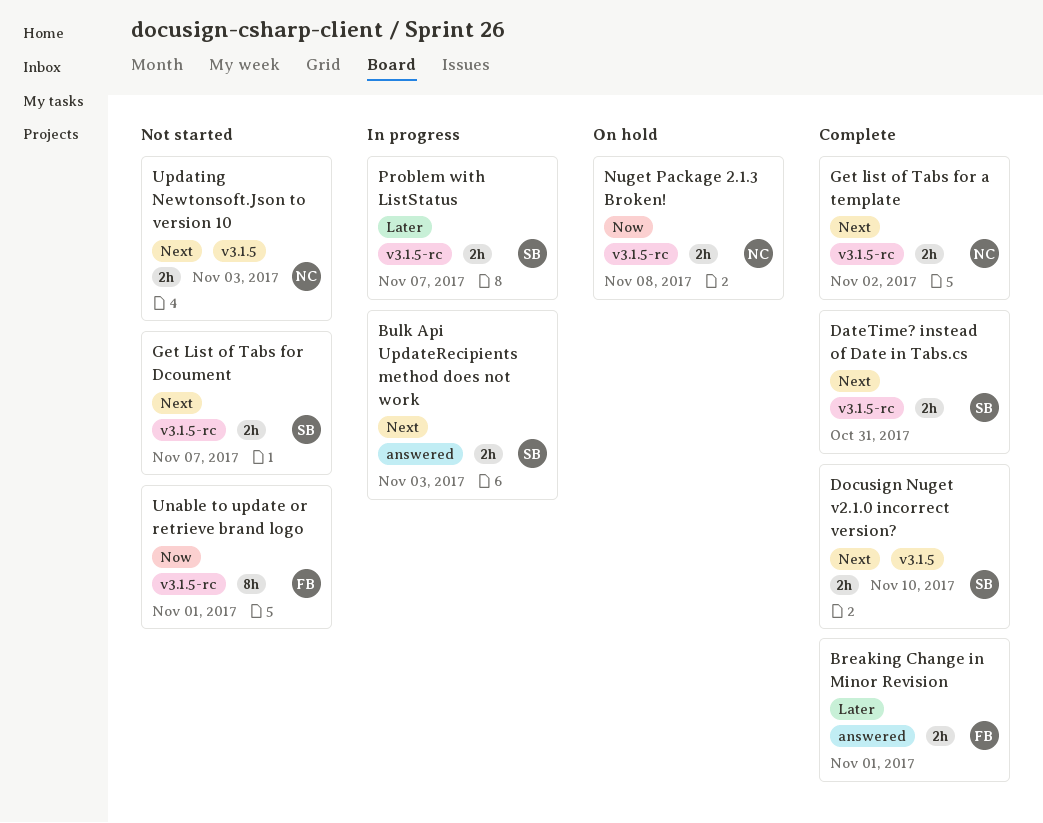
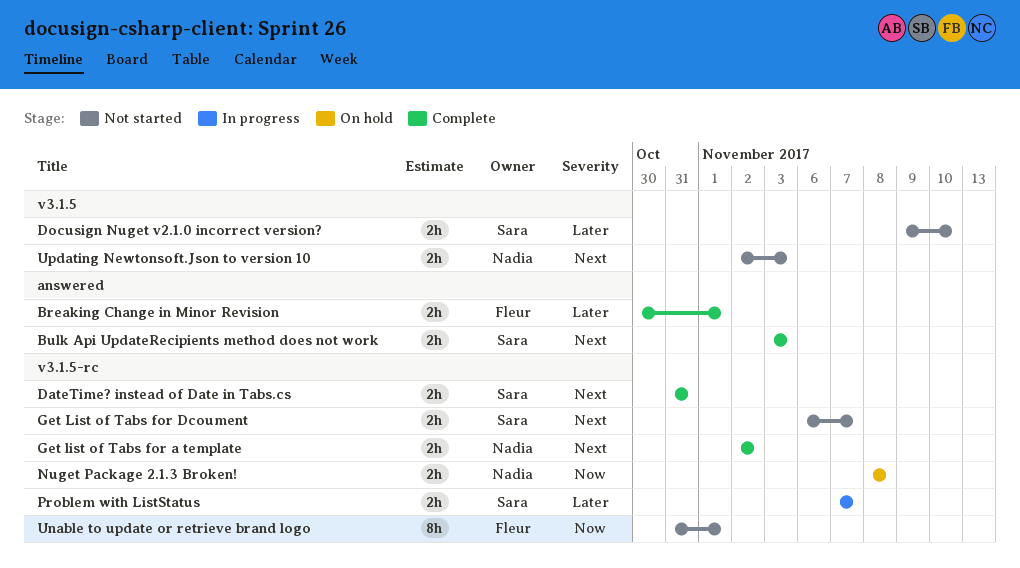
Bulk Api UpdateRecipients method does not work, status: In progress -> Complete
Docusign Nuget v2.1.0 incorrect version?, status: Complete -> Not started
Docusign Nuget v2.1.0 incorrect version?, priority: Next -> Later

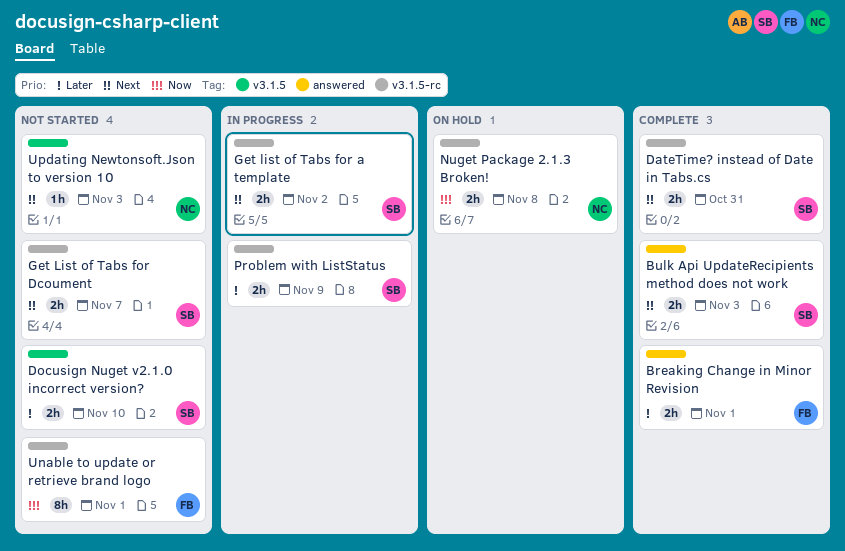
Get list of Tabs for a template, status: Complete -> In progress
Get list of Tabs for a template, owner: Nadia -> Sara
Problem with ListStatus, due: Nov 7 -> Nov 9
Updating Newtonsoft.Json to version 10, estimate: 2h -> 1h

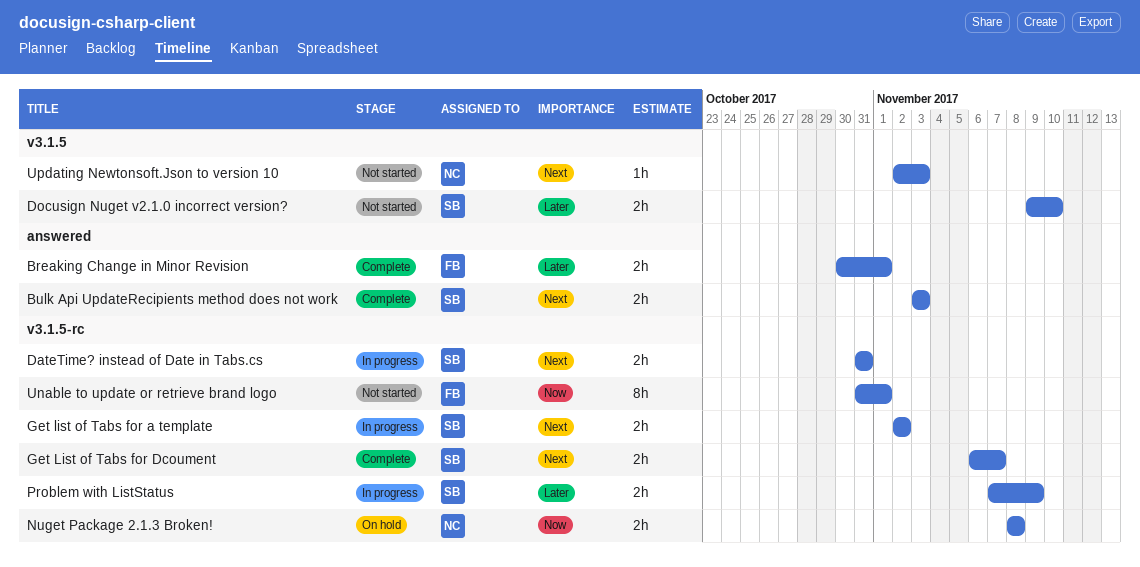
DateTime? instead of Date in Tabs.cs, status: Complete -> In progress
Get List of Tabs for Dcoument, status: Not started -> Complete

